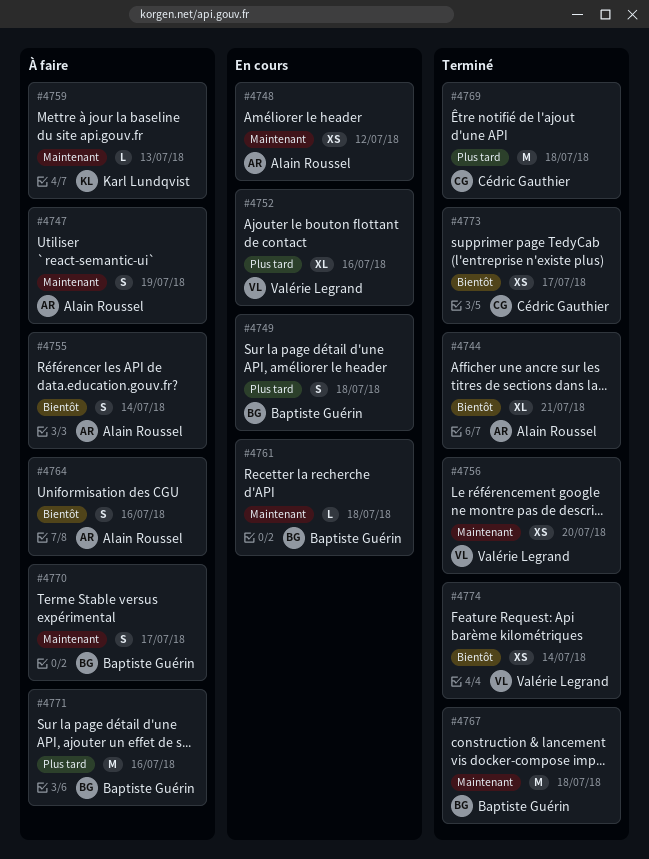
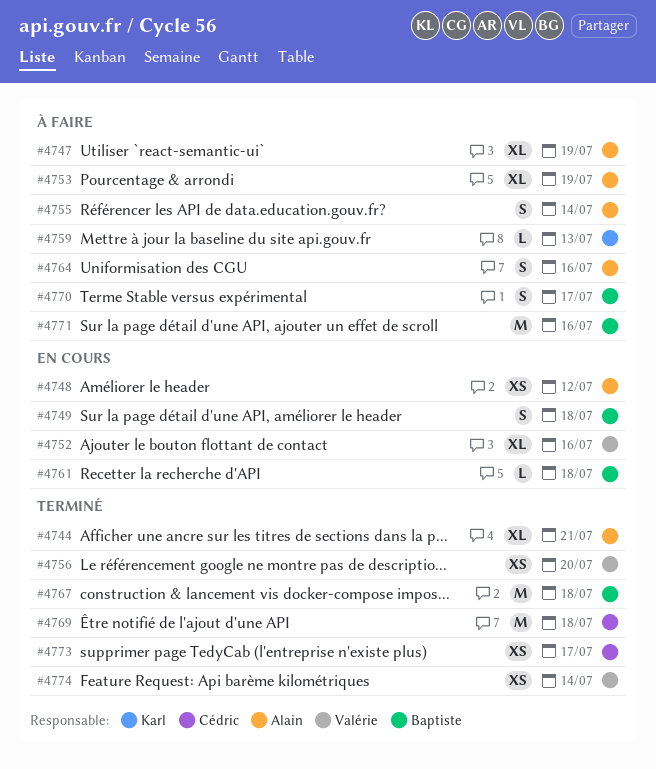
#4747, estimate: S -> XL
#4753: none -> present

